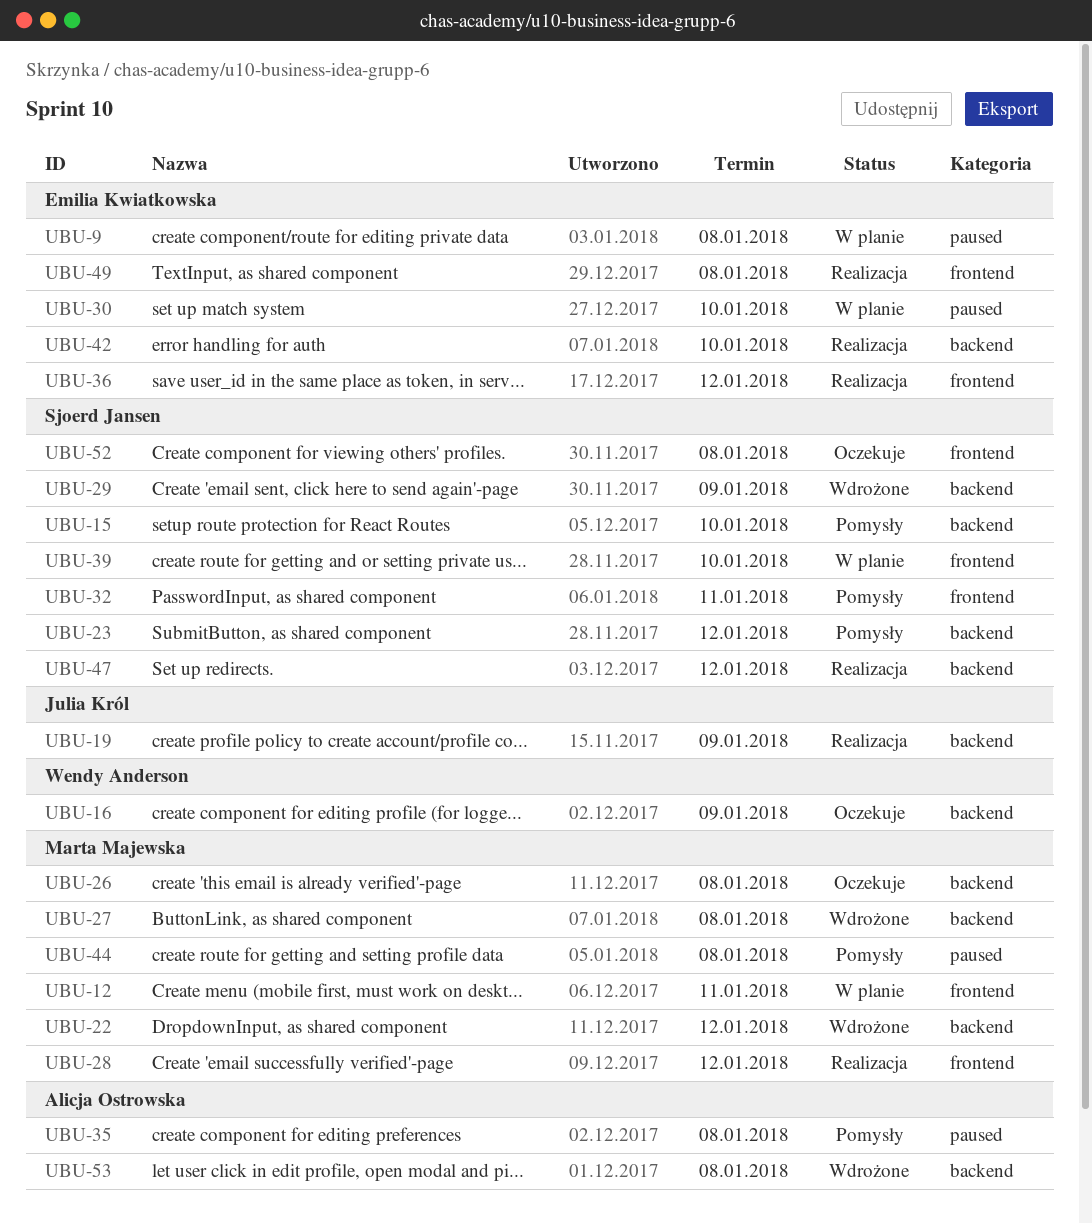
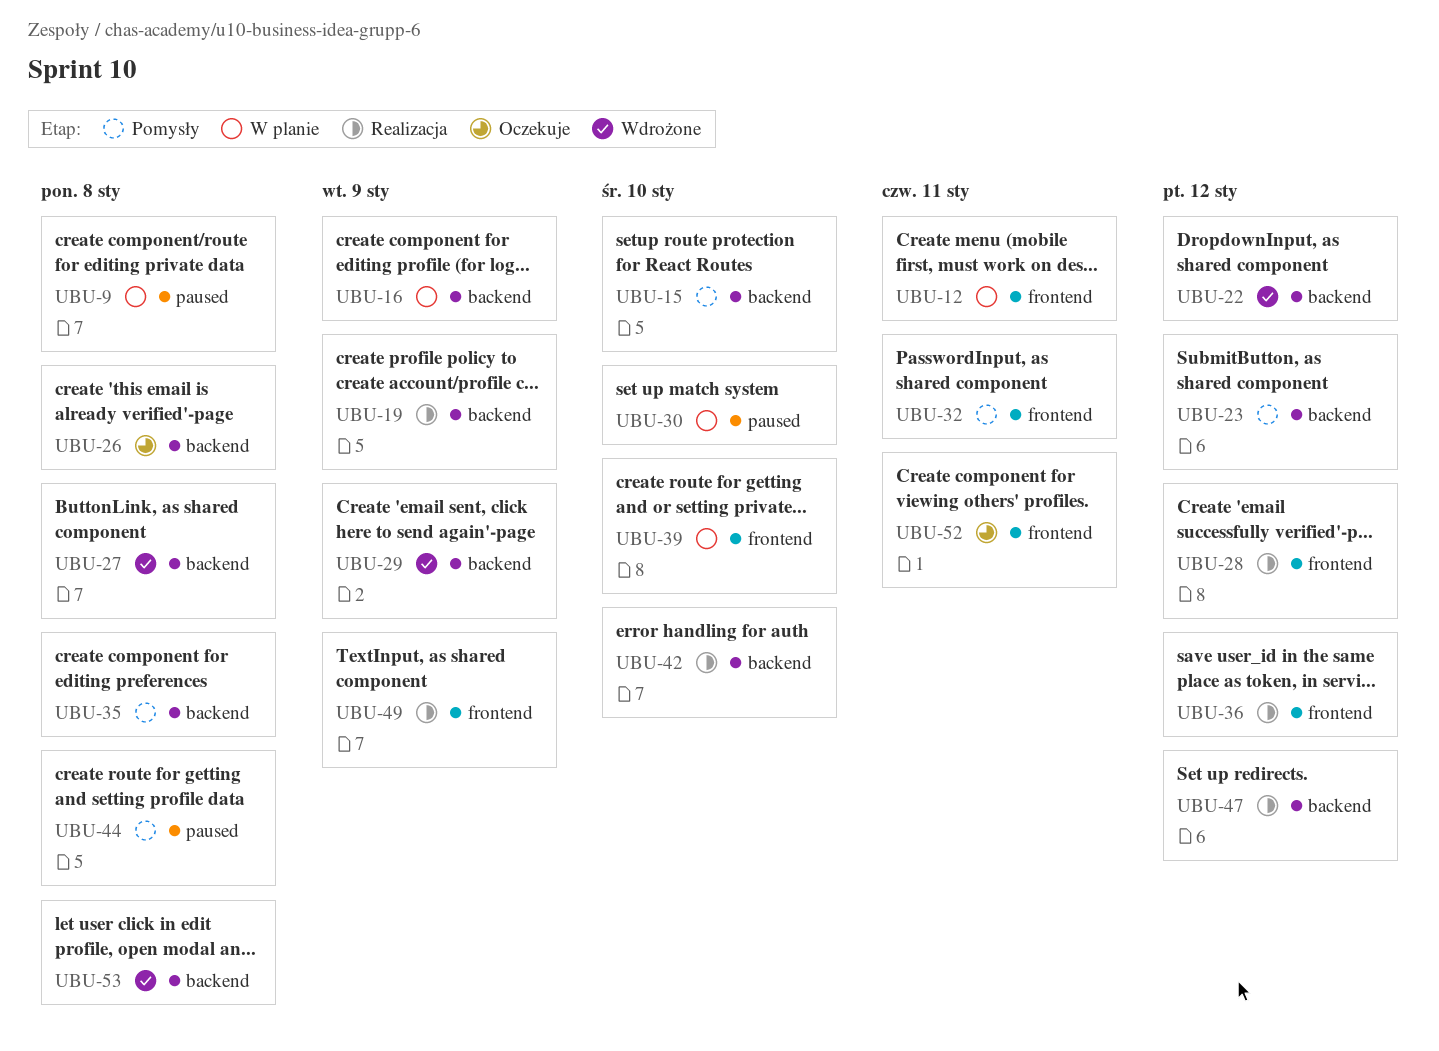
UBU-16, status: Oczekuje -> W planie
UBU-35, label: paused -> backend
UBU-49, due: Jan 8 -> Jan 9
UBU-52, due: Jan 8 -> Jan 11

